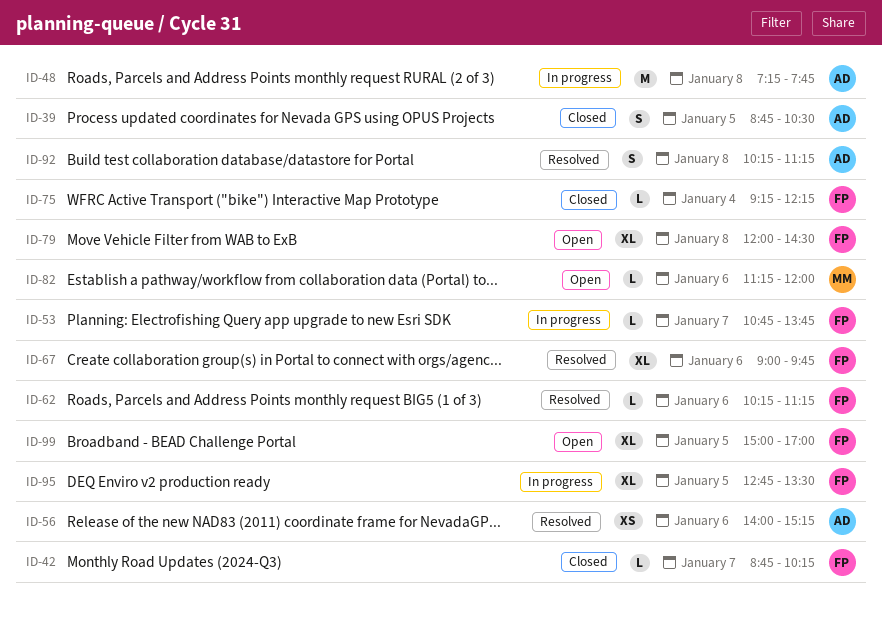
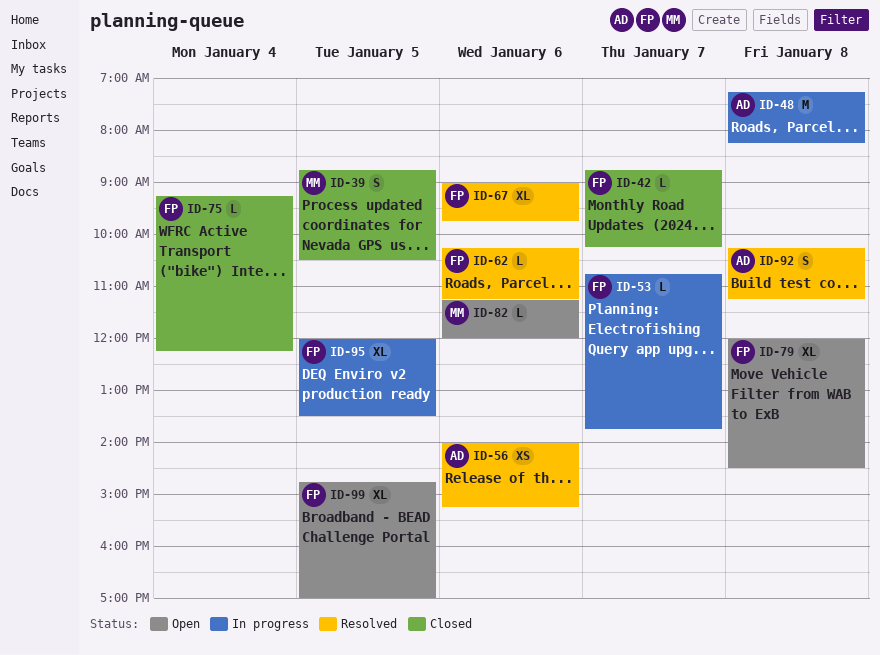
ID-39, owner: AD -> MM
ID-48, ends: 07:45 -> 08:15
ID-95, begins: 12:45 -> 12:00
ID-99, begins: 15:00 -> 14:45

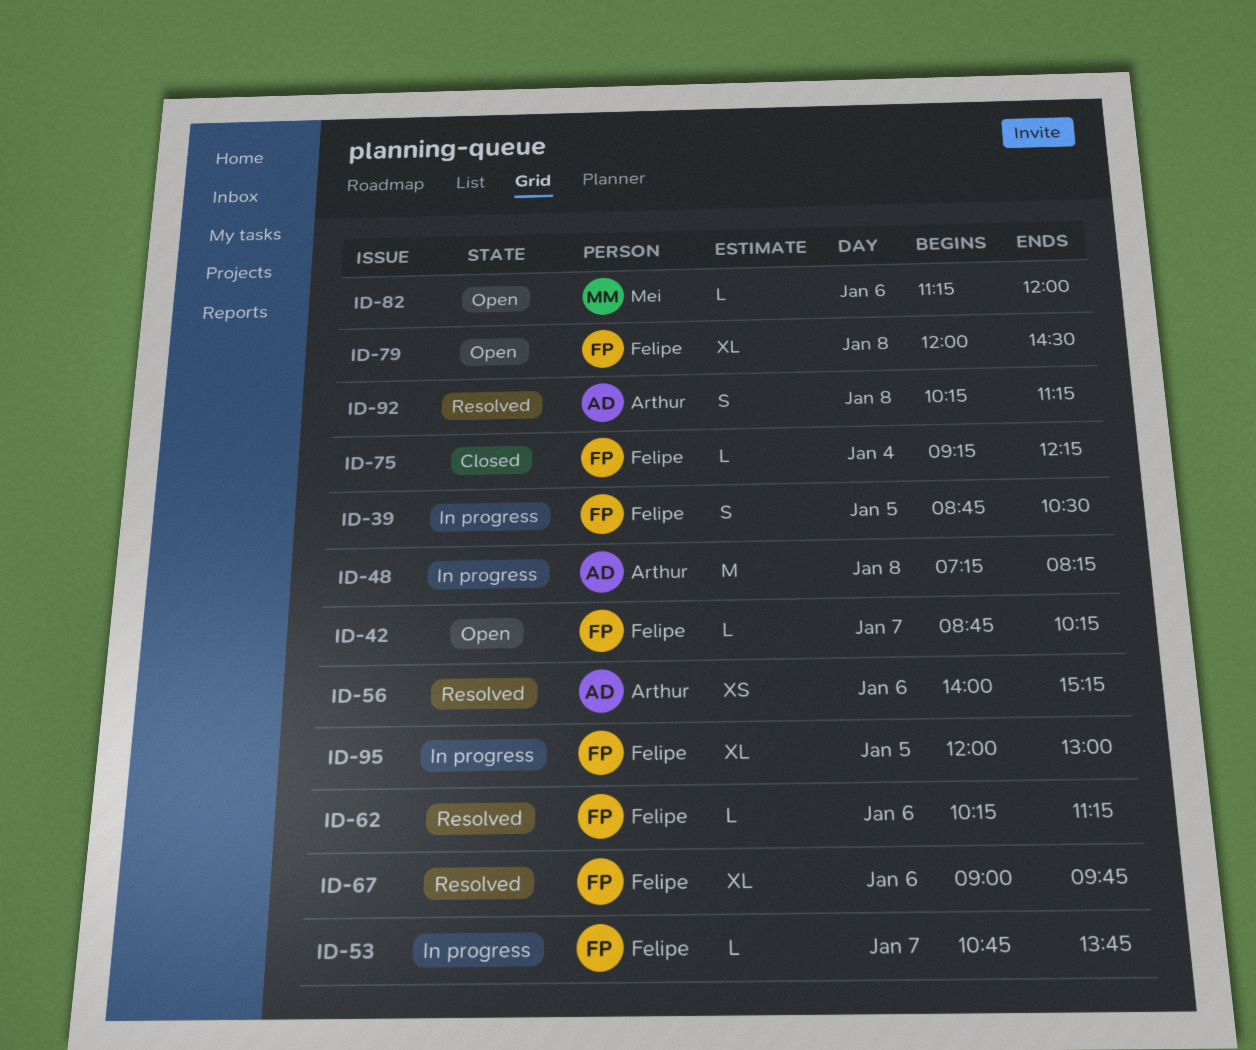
ID-39, status: Closed -> In progress
ID-39, owner: Mei -> Felipe
ID-42, status: Closed -> Open
ID-95, ends: 13:30 -> 13:00
ID-99: present -> none

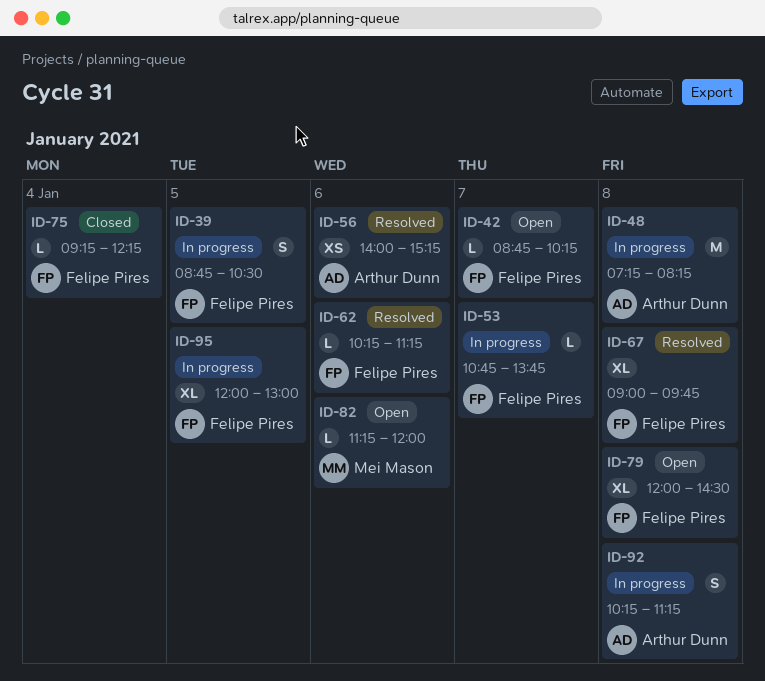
ID-67, day: Jan 6 -> Jan 8
ID-92, status: Resolved -> In progress

